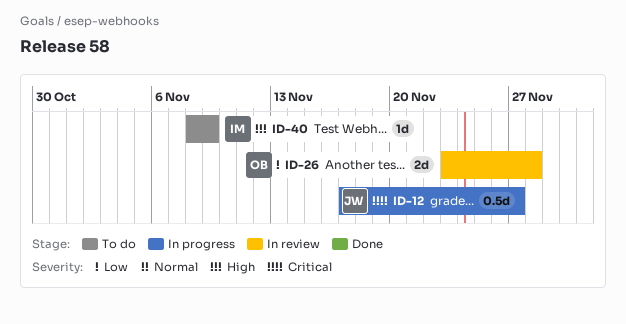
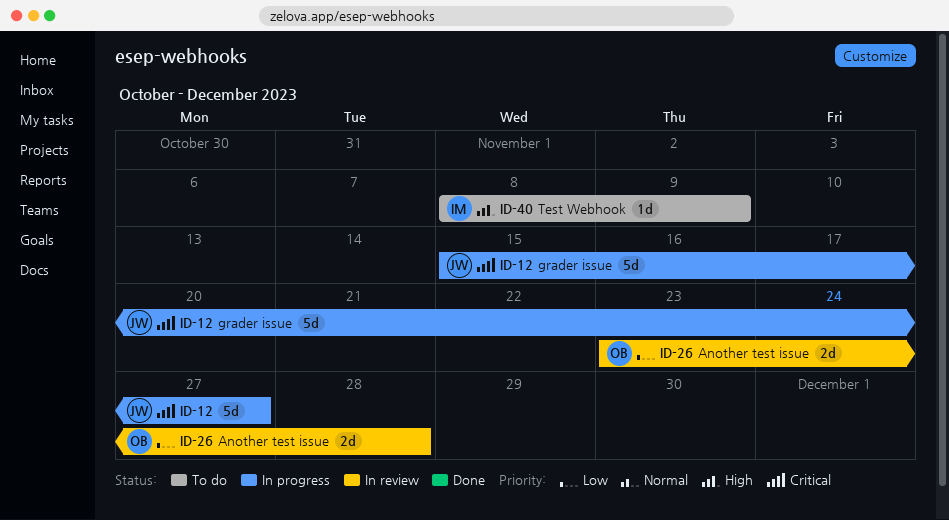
ID-12, estimate: 0.5d -> 5d
ID-12, start: Nov 17 -> Nov 15

